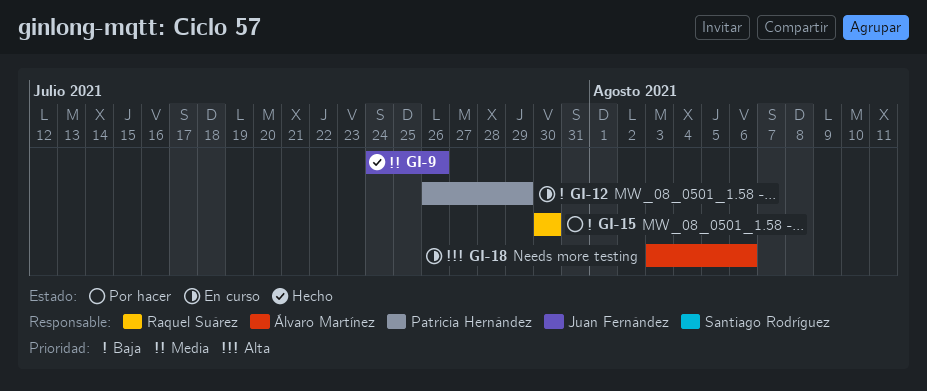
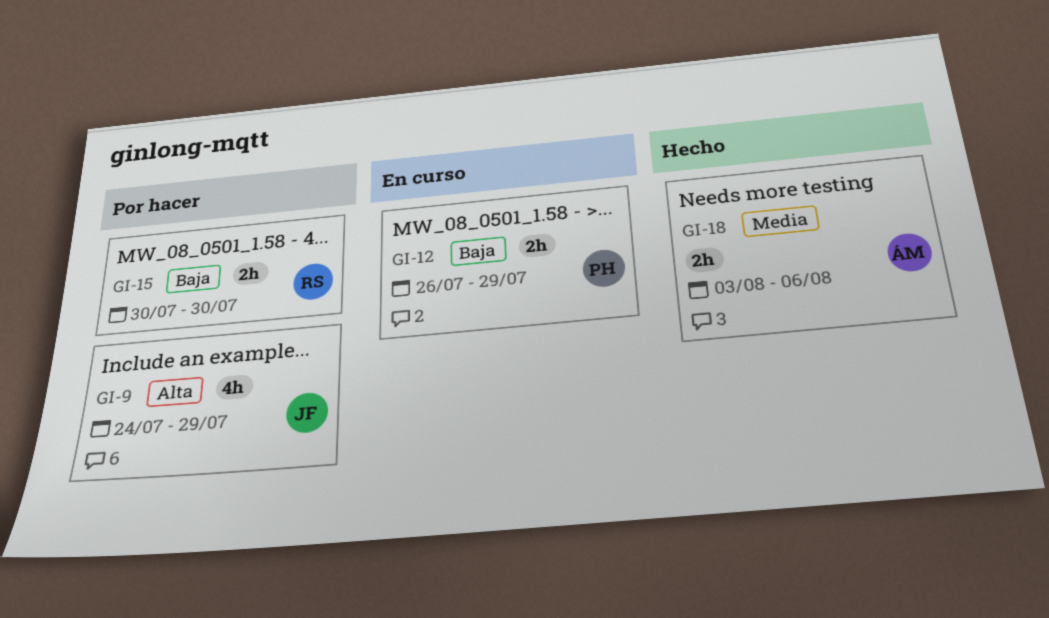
GI-9, status: Hecho -> Por hacer
GI-9, priority: Media -> Alta
GI-9, due: Jul 26 -> Jul 29
GI-18, status: En curso -> Hecho
GI-18, priority: Alta -> Media

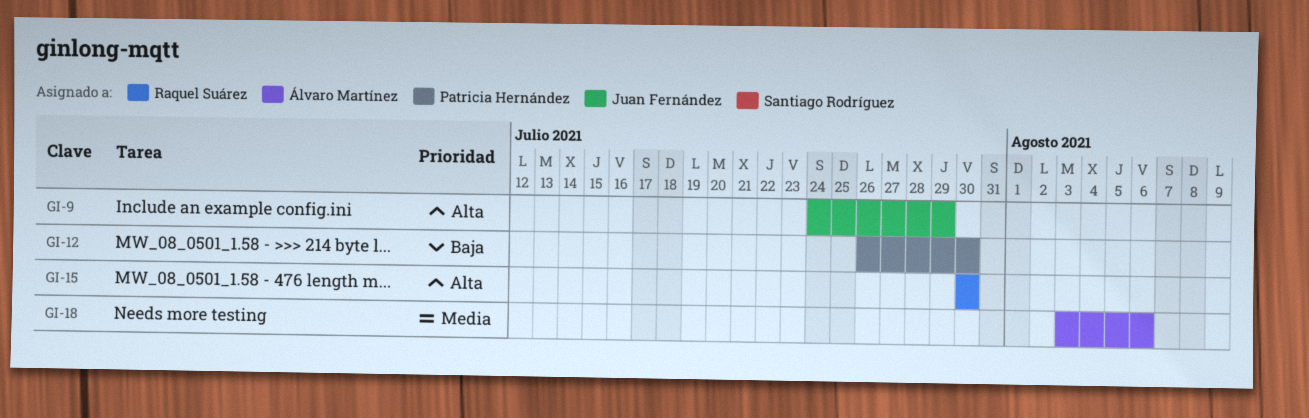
GI-12, due: Jul 29 -> Jul 30
GI-15, priority: Baja -> Alta

